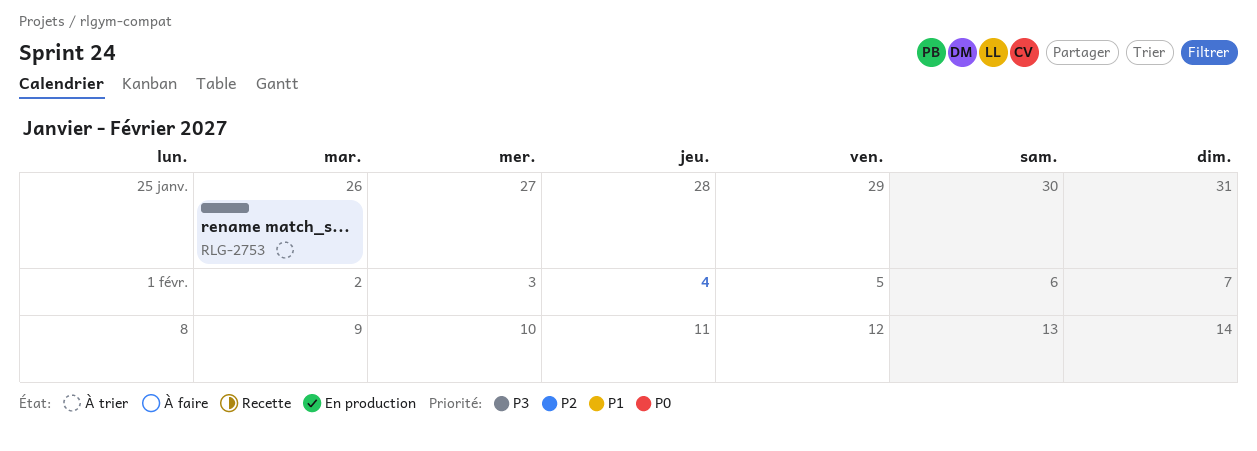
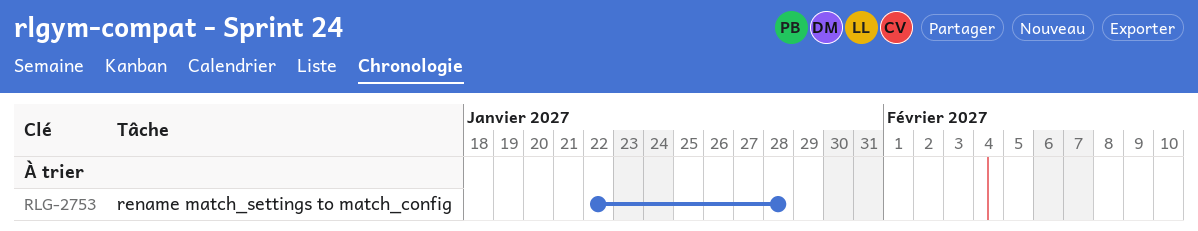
RLG-2753, due: Jan 26 -> Jan 28

